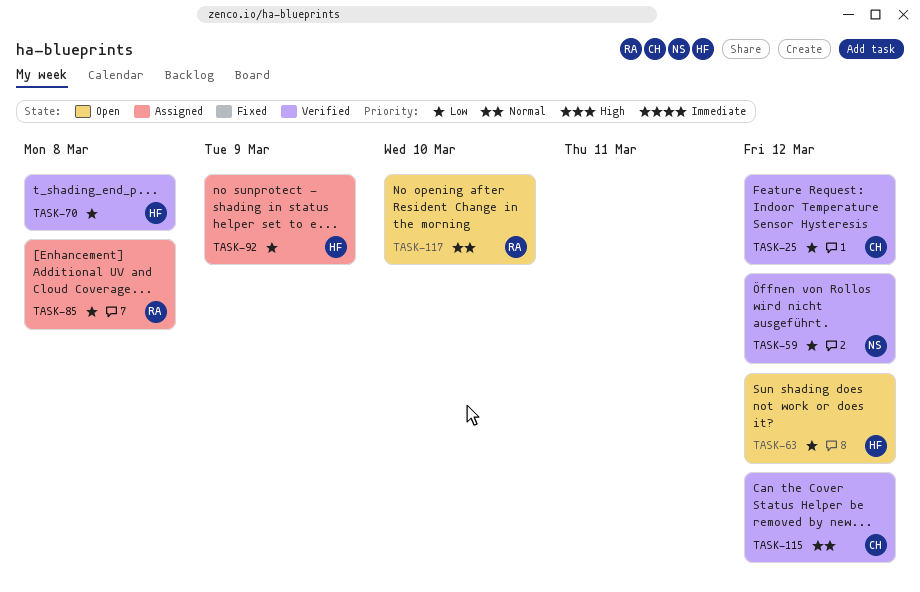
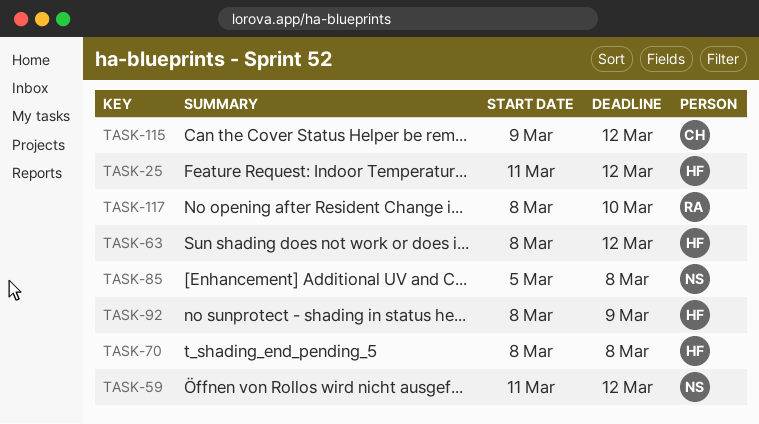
TASK-25, owner: CH -> HF
TASK-85, owner: RA -> NS

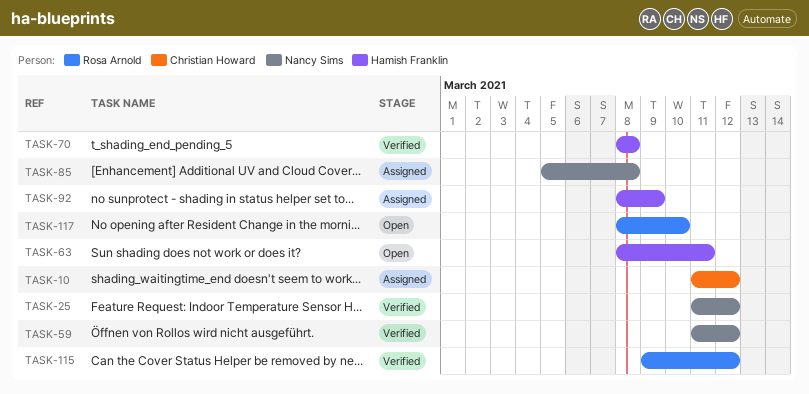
TASK-10: none -> present
TASK-25, owner: Hamish Franklin -> Nancy Sims
TASK-63, due: Mar 12 -> Mar 11
TASK-115, owner: Christian Howard -> Rosa Arnold

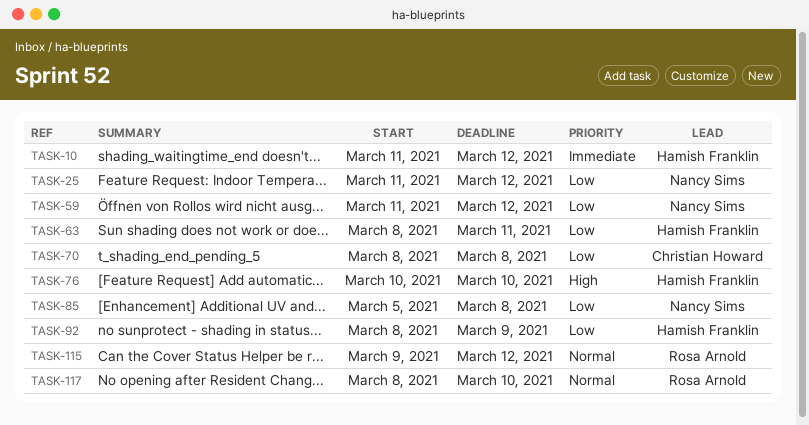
TASK-10, owner: Christian Howard -> Hamish Franklin
TASK-70, owner: Hamish Franklin -> Christian Howard
TASK-76: none -> present

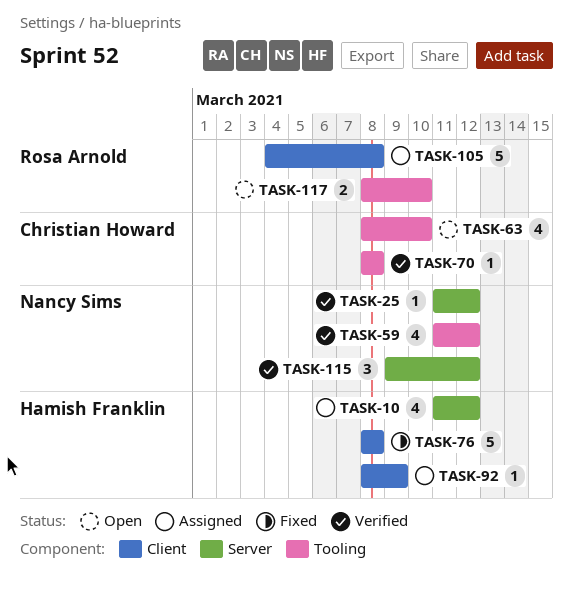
TASK-63, owner: Hamish Franklin -> Christian Howard
TASK-63, due: Mar 11 -> Mar 10
TASK-76, start: Mar 10 -> Mar 8
TASK-76, due: Mar 10 -> Mar 8
TASK-85: present -> none
TASK-105: none -> present
TASK-115, owner: Rosa Arnold -> Nancy Sims

